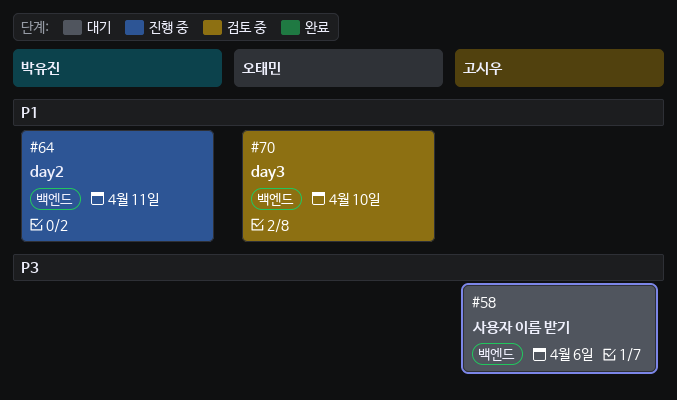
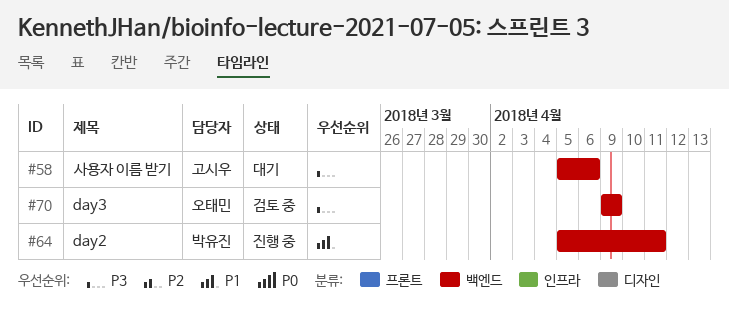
#70, priority: P1 -> P3
#70, due: Apr 10 -> Apr 9

